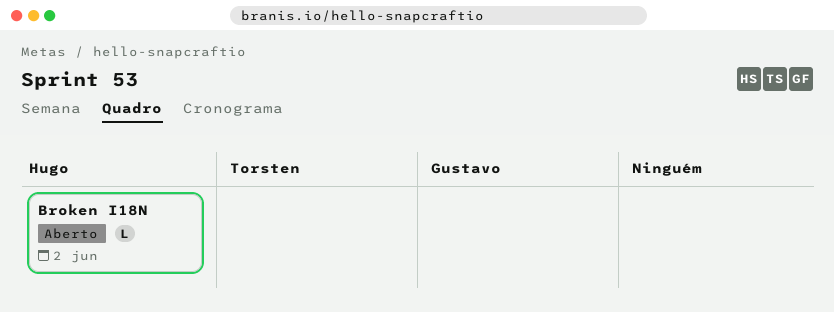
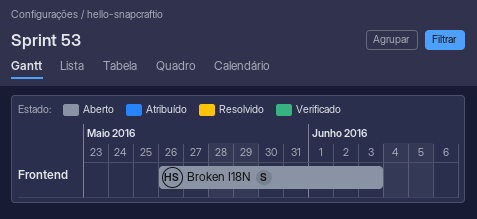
Broken I18N, estimate: L -> S
Broken I18N, due: Jun 2 -> Jun 3

